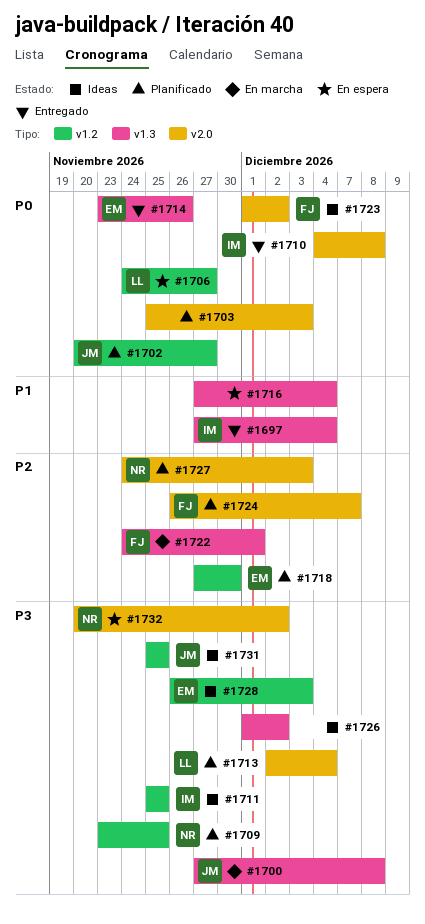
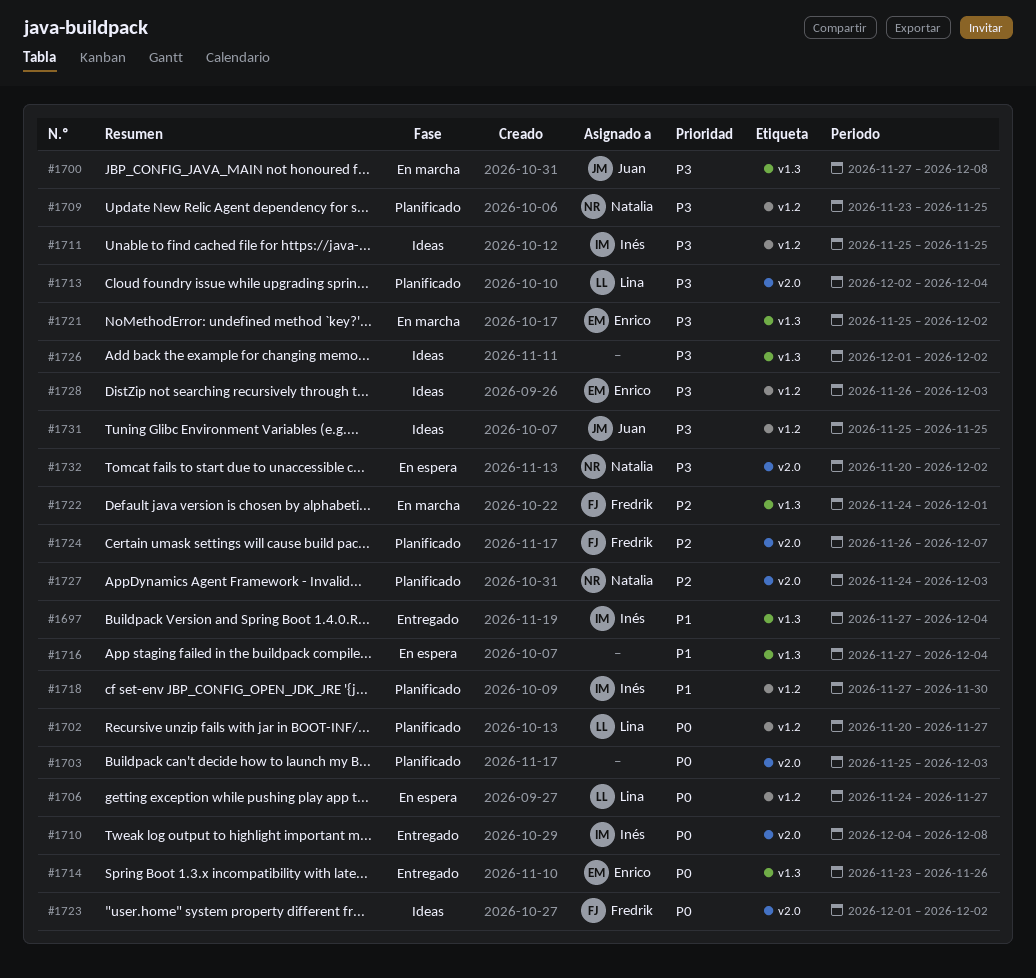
#1702, owner: Juan -> Lina
#1718, owner: Enrico -> Inés
#1718, priority: P2 -> P1
#1721: none -> present

